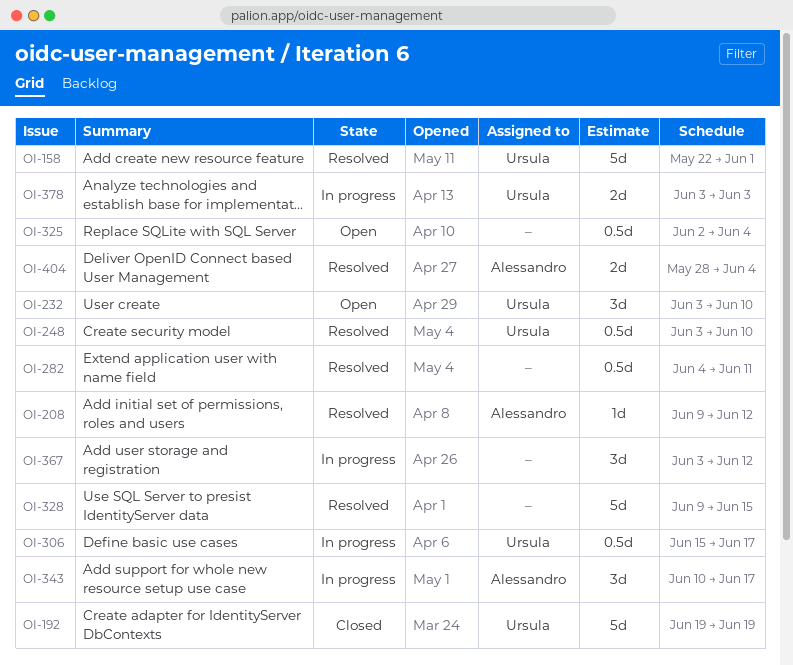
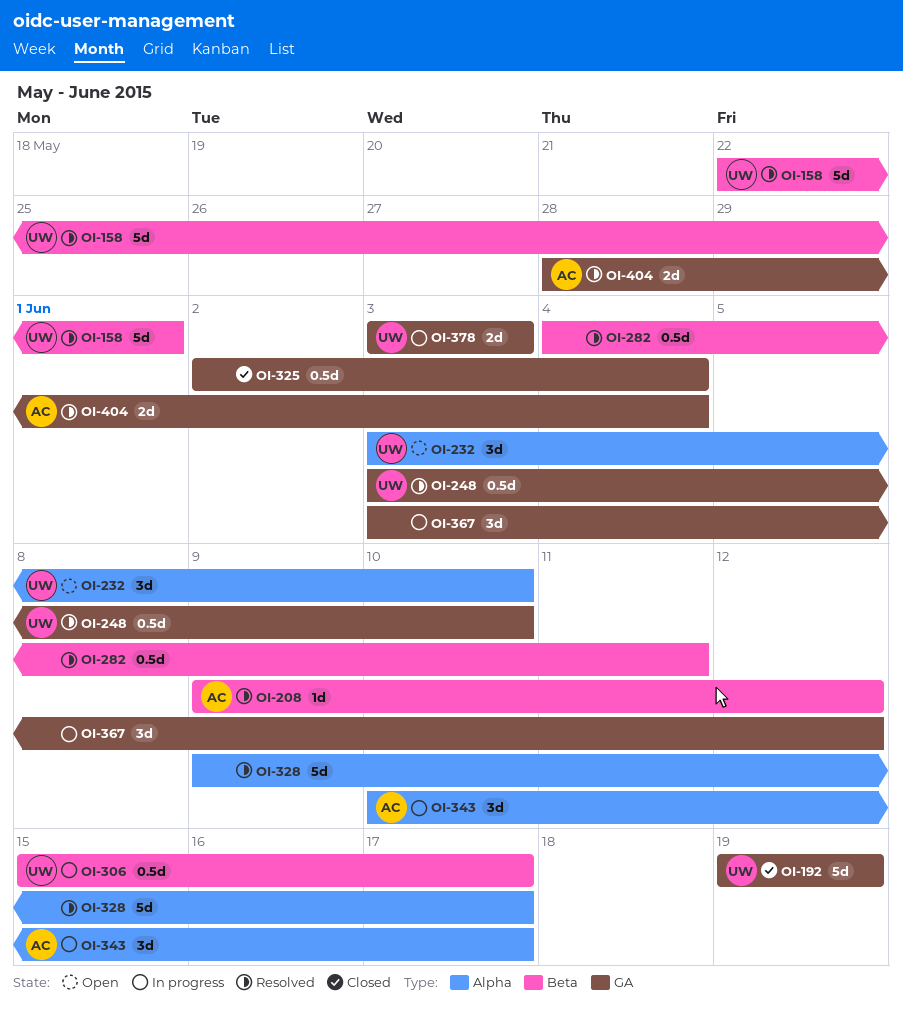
OI-325, status: Open -> Closed
OI-328, due: Jun 15 -> Jun 17

